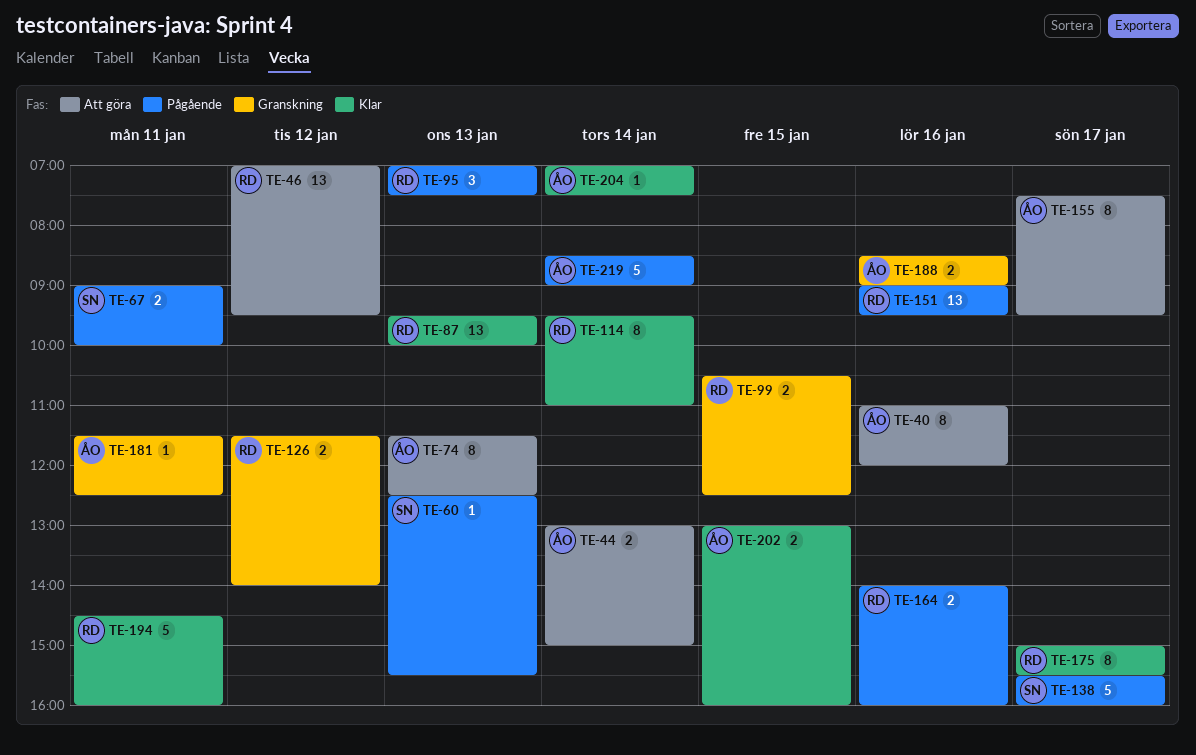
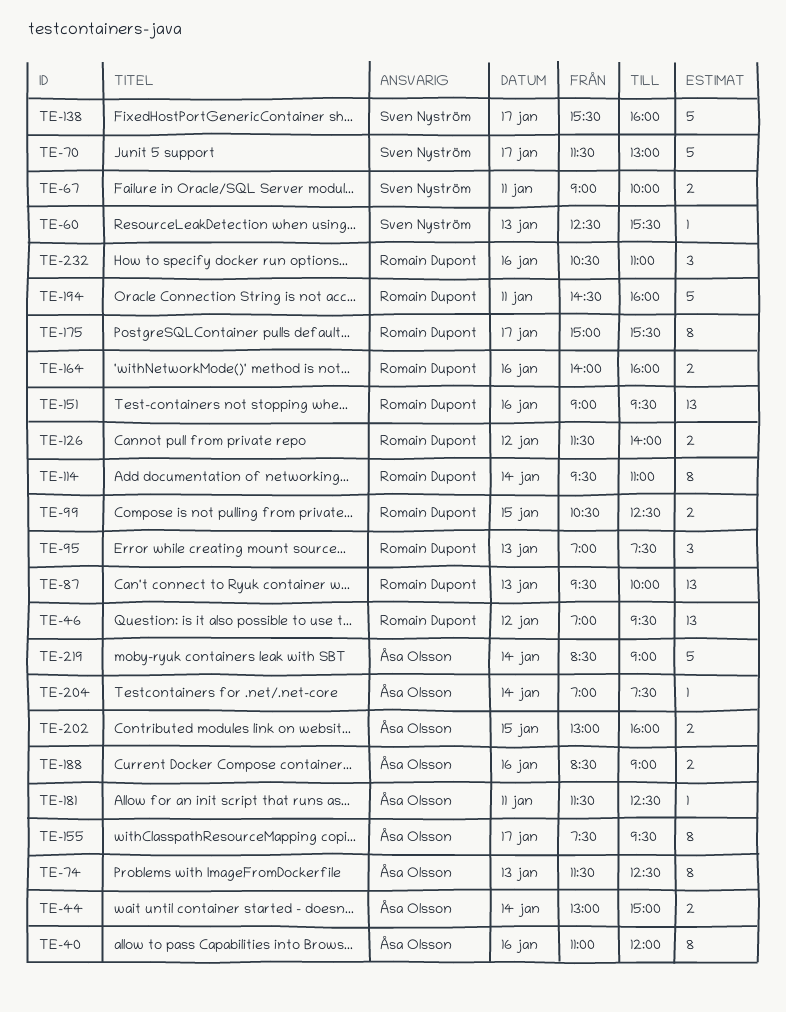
TE-70: none -> present
TE-232: none -> present

